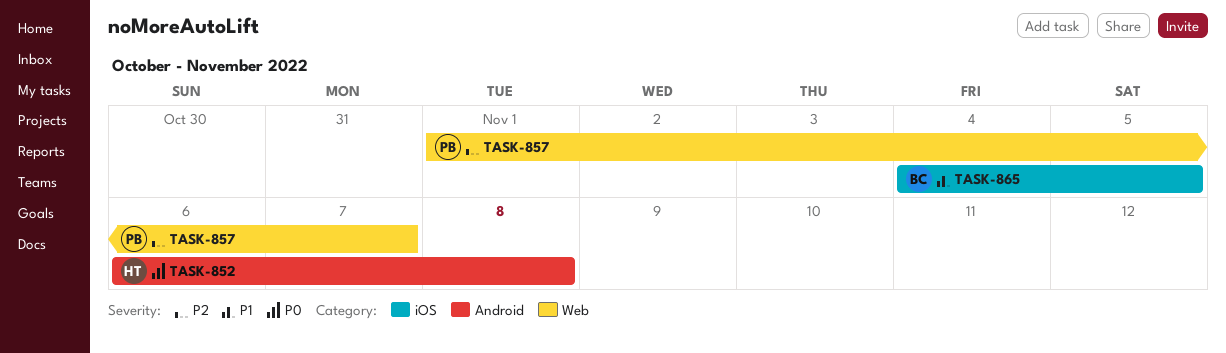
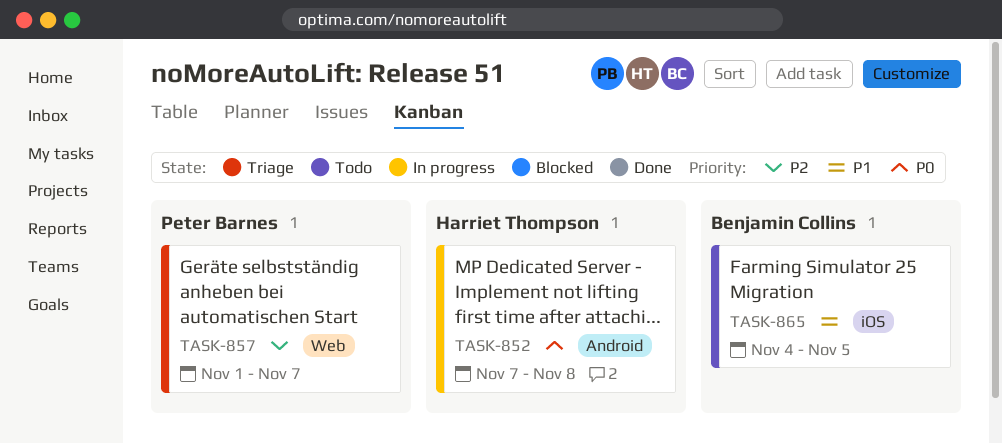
TASK-852, start: Nov 6 -> Nov 7

